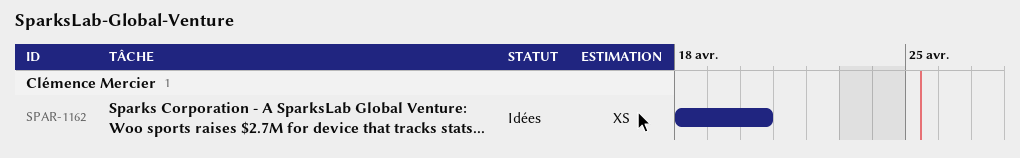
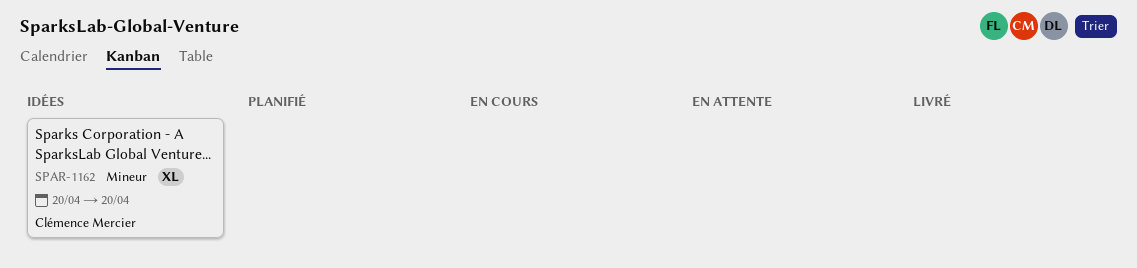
SPAR-1162, estimate: XS -> XL
SPAR-1162, start: Apr 18 -> Apr 20

